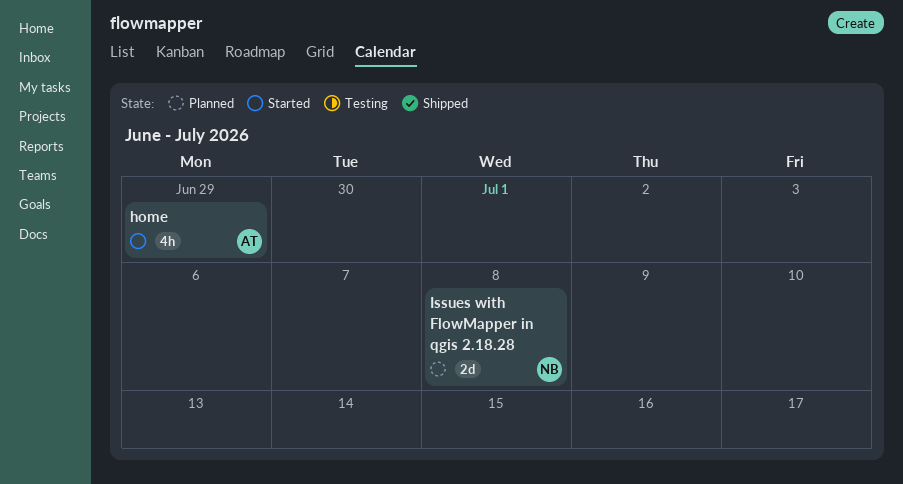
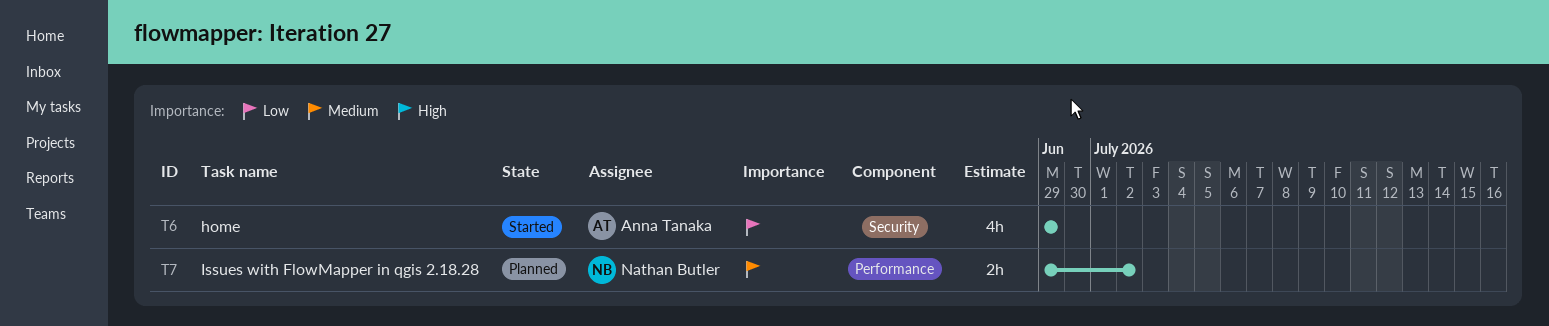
Issues with FlowMapper in qgis 2.18.28, estimate: 2d -> 2h
Issues with FlowMapper in qgis 2.18.28, due: Jul 8 -> Jul 2

